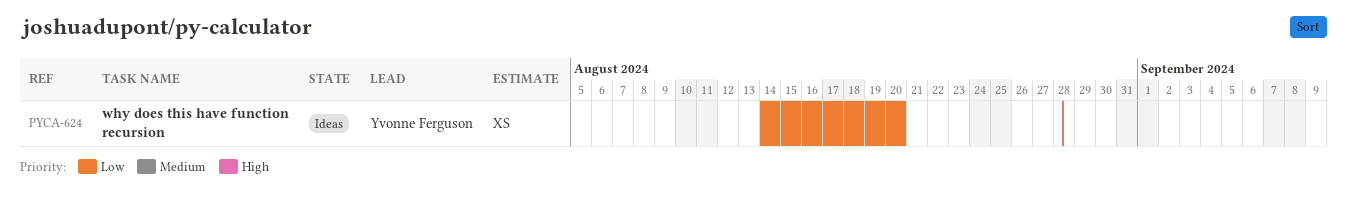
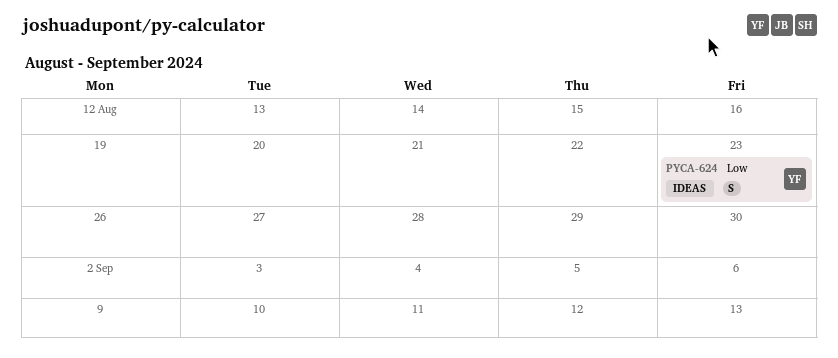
PYCA-624, estimate: XS -> S
PYCA-624, due: Aug 20 -> Aug 23

